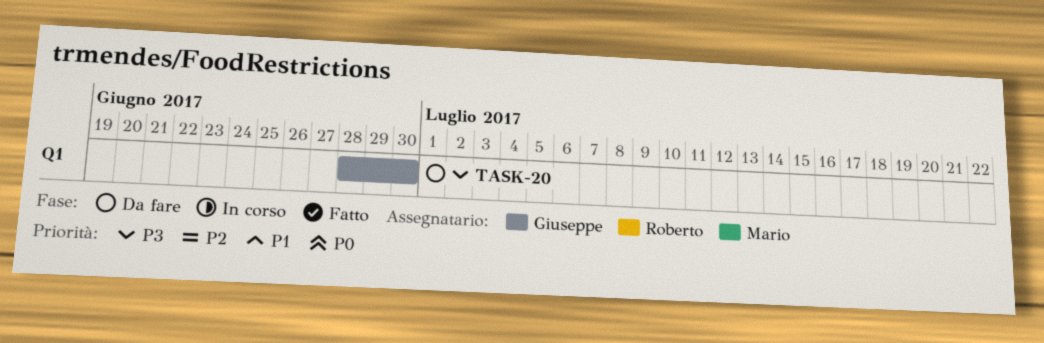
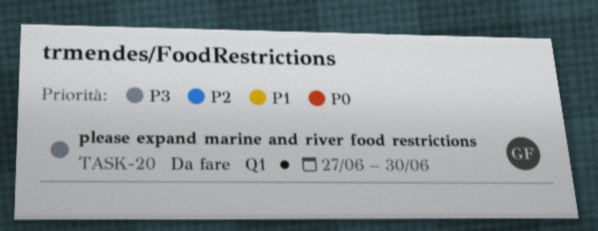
TASK-20, start: Jun 28 -> Jun 27

